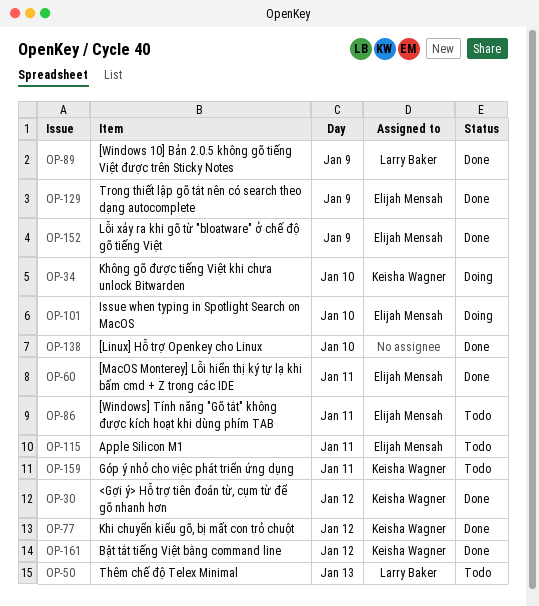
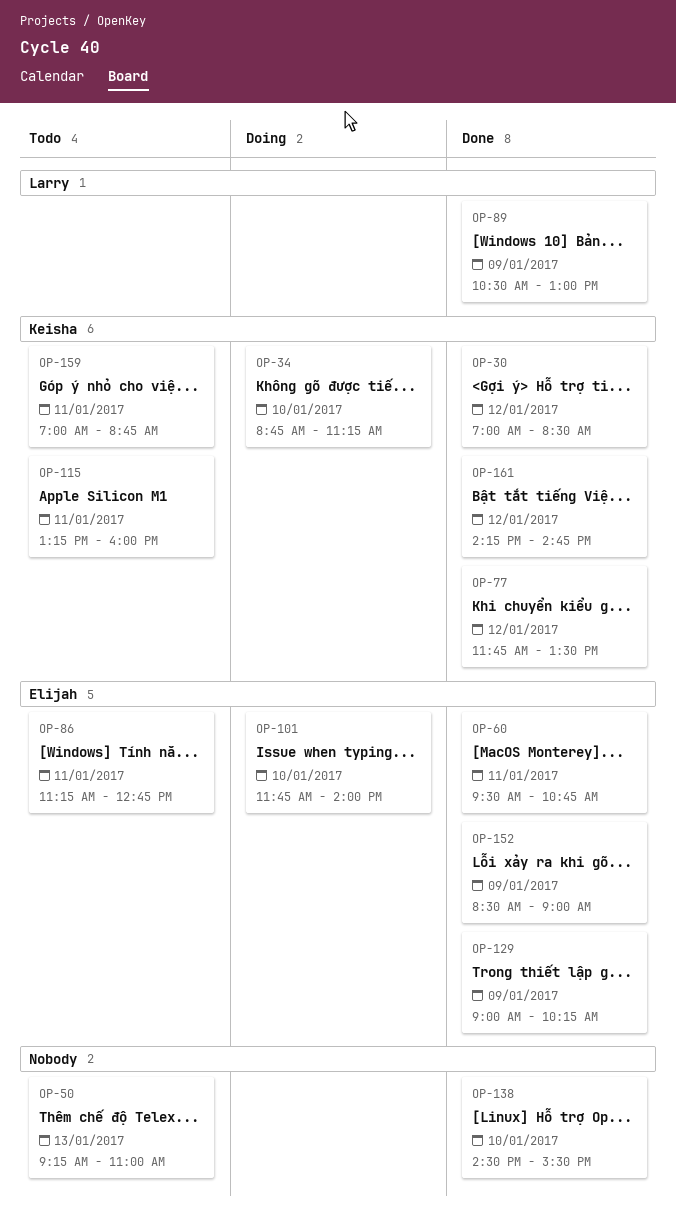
OP-50, owner: Larry Baker -> none
OP-115, owner: Elijah Mensah -> Keisha Wagner

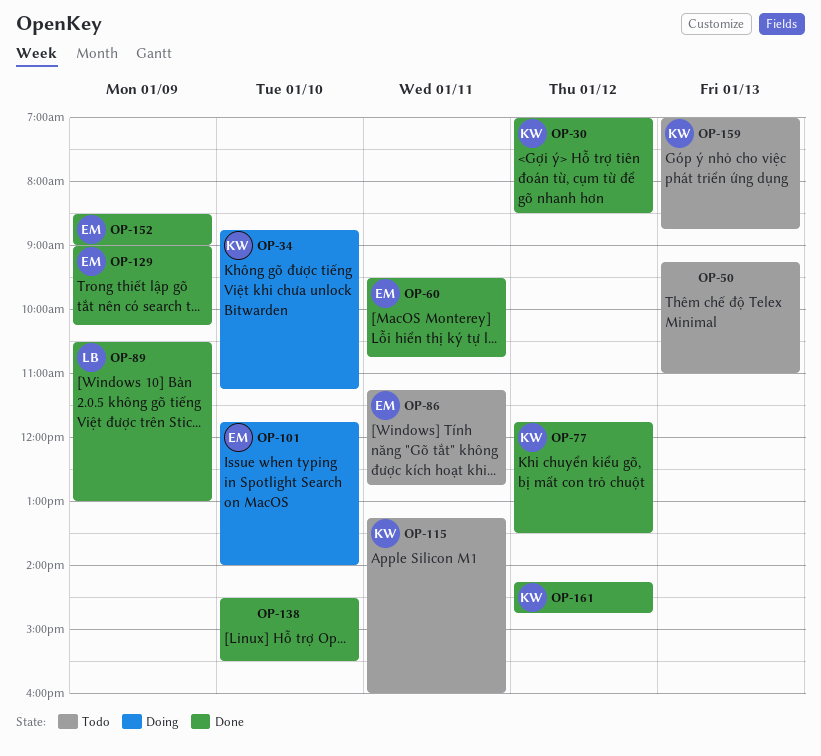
OP-159, day: Jan 11 -> Jan 13

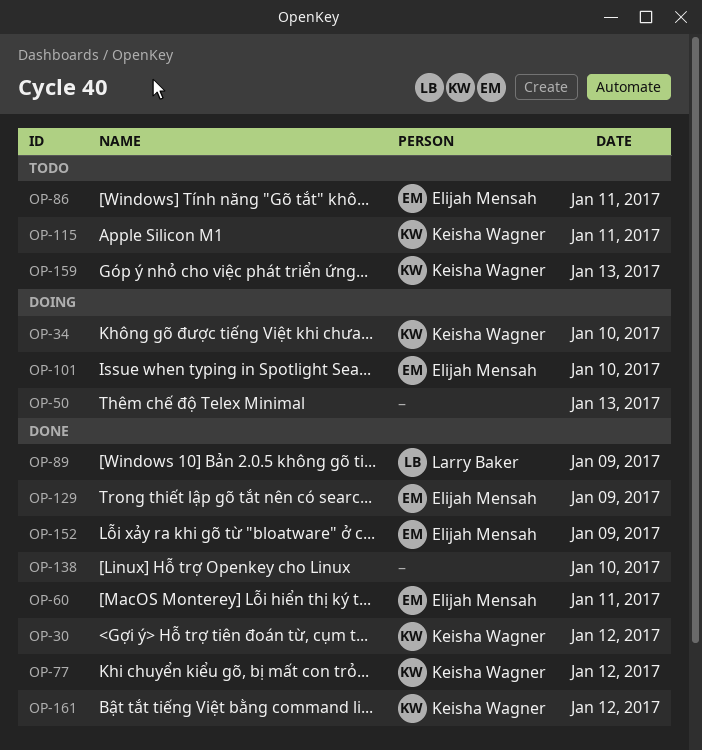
OP-50, status: Todo -> Doing

